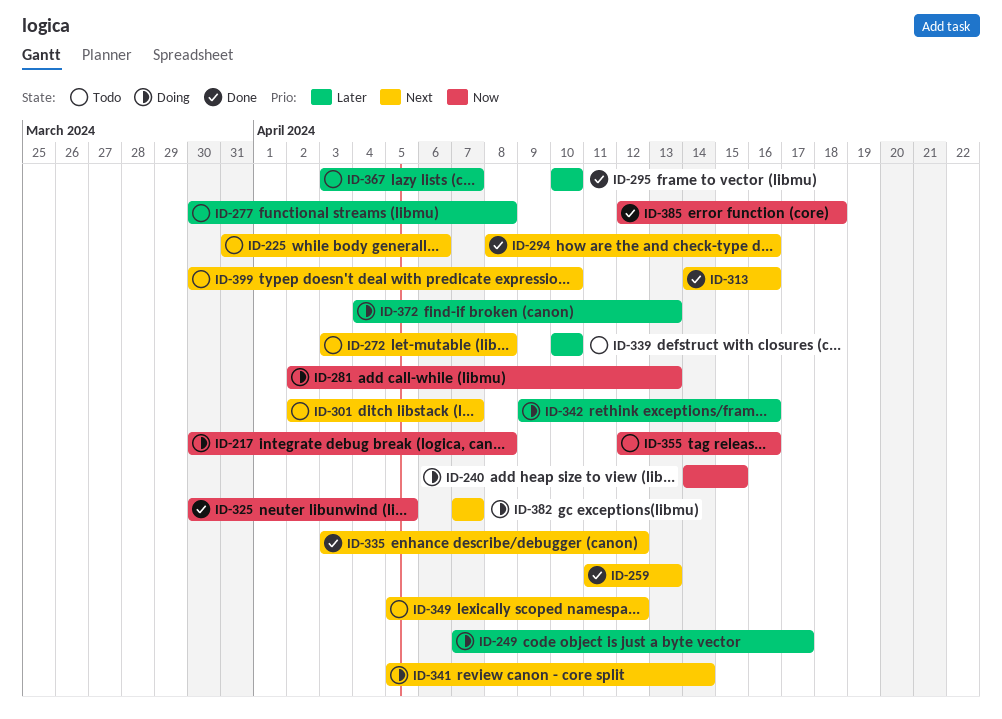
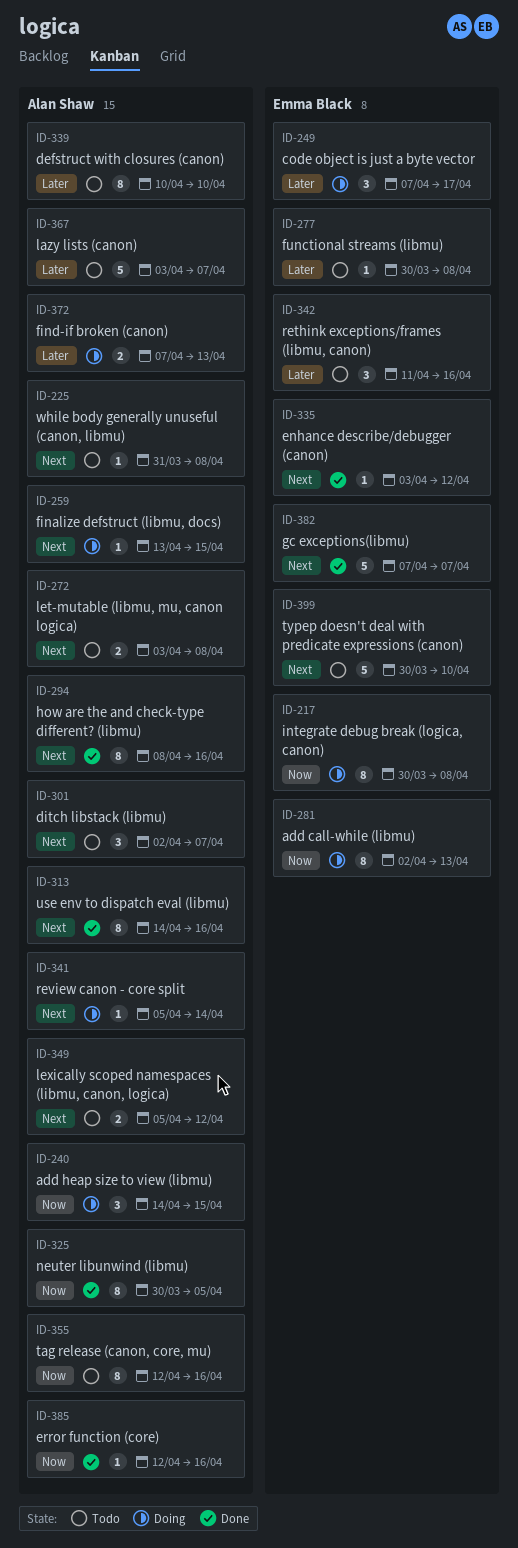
ID-225, due: Apr 6 -> Apr 8
ID-259, status: Done -> Doing
ID-259, start: Apr 11 -> Apr 13
ID-259, due: Apr 13 -> Apr 15
ID-295: present -> none
ID-342, status: Doing -> Todo
ID-342, start: Apr 9 -> Apr 11
ID-372, start: Apr 4 -> Apr 7
ID-382, status: Doing -> Done
ID-385, due: Apr 18 -> Apr 16

